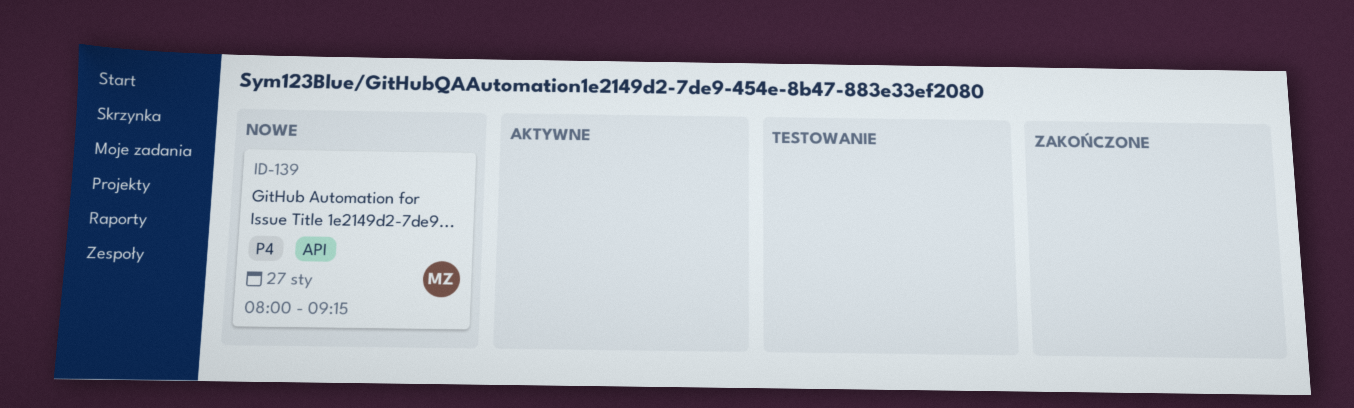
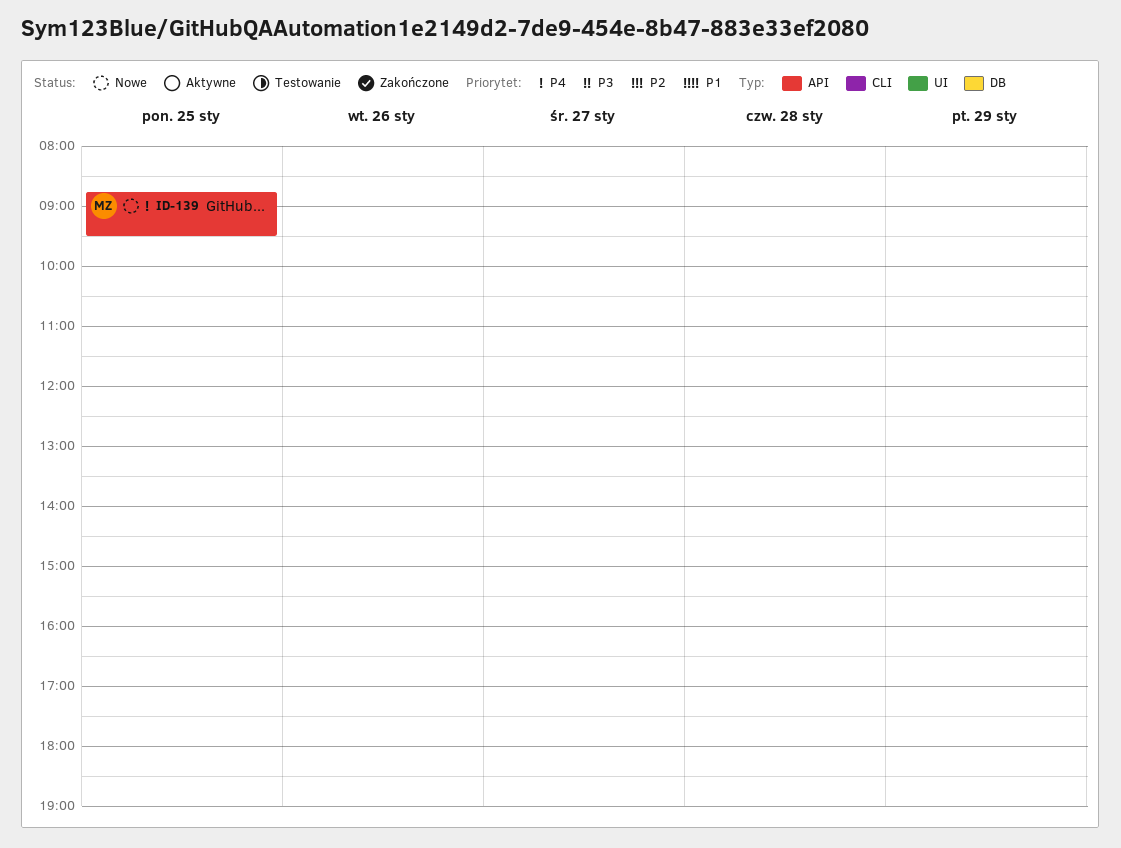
ID-139, day: Jan 27 -> Jan 25
ID-139, begins: 08:00 -> 08:45
ID-139, ends: 09:15 -> 09:30

